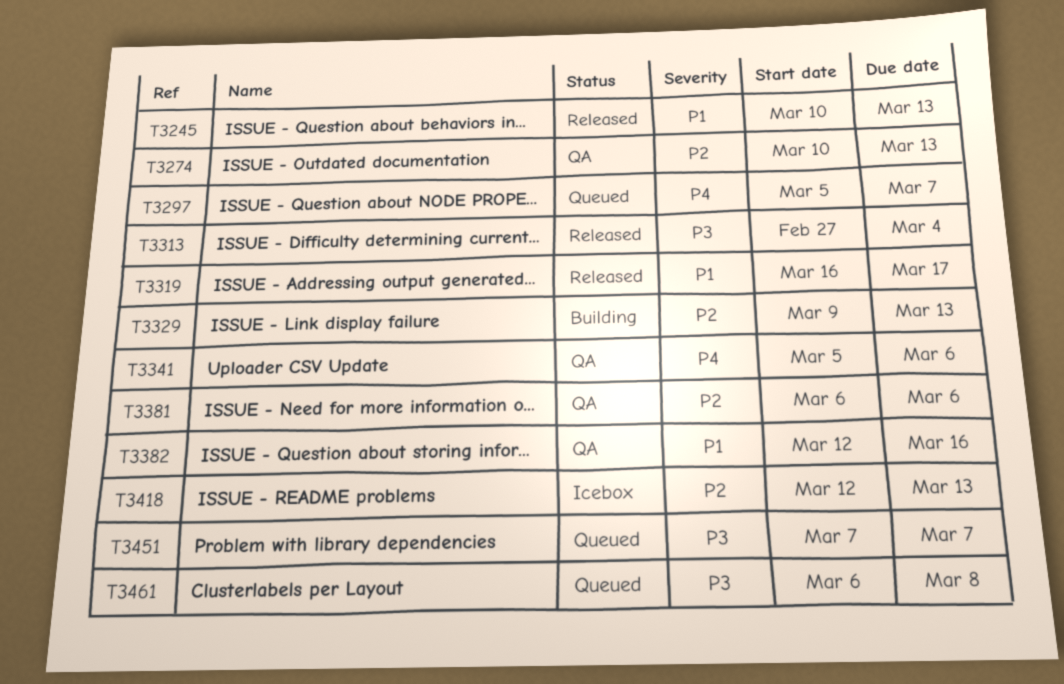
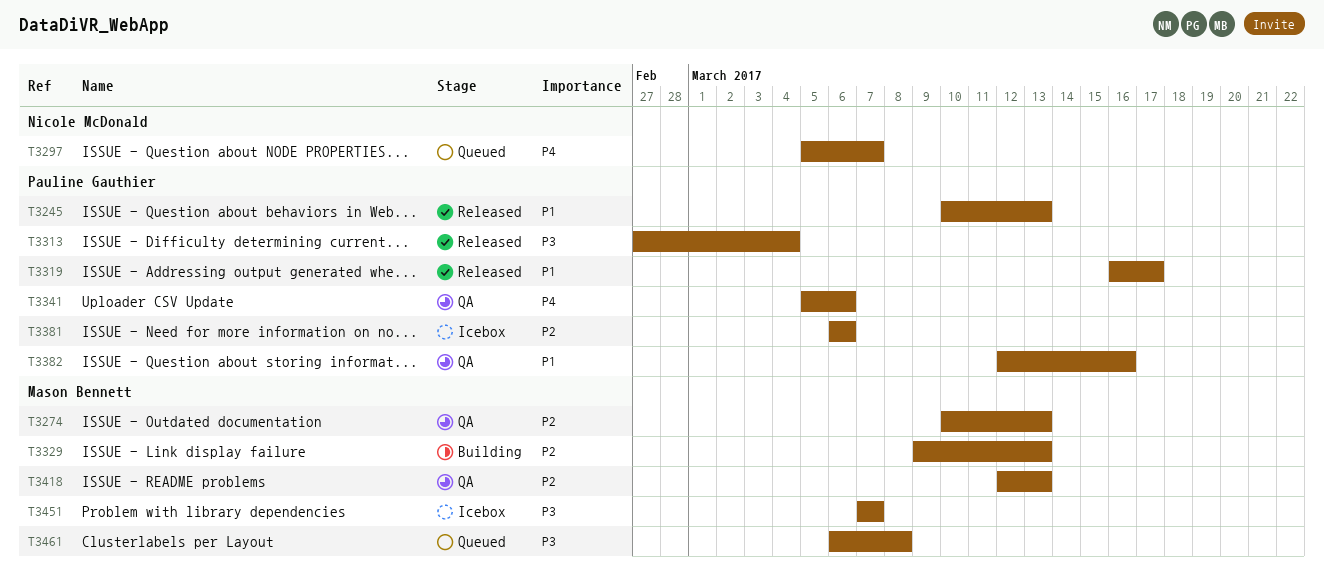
T3381, status: QA -> Icebox
T3418, status: Icebox -> QA
T3451, status: Queued -> Icebox

